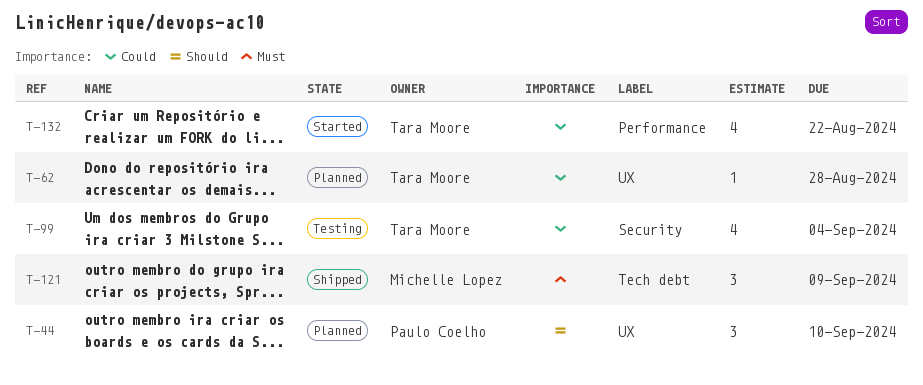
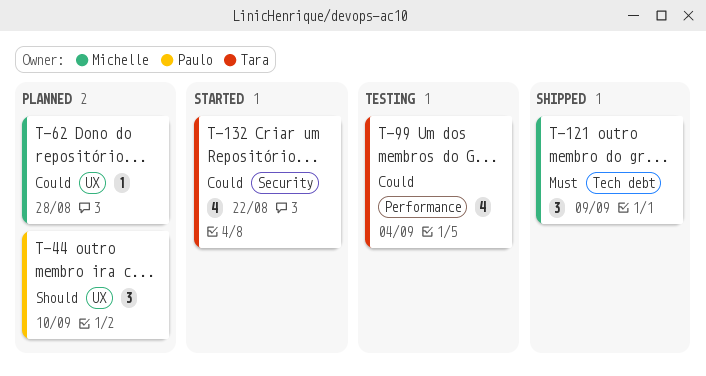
T-62, owner: Tara Moore -> Michelle Lopez
T-99, label: Security -> Performance
T-132, label: Performance -> Security

